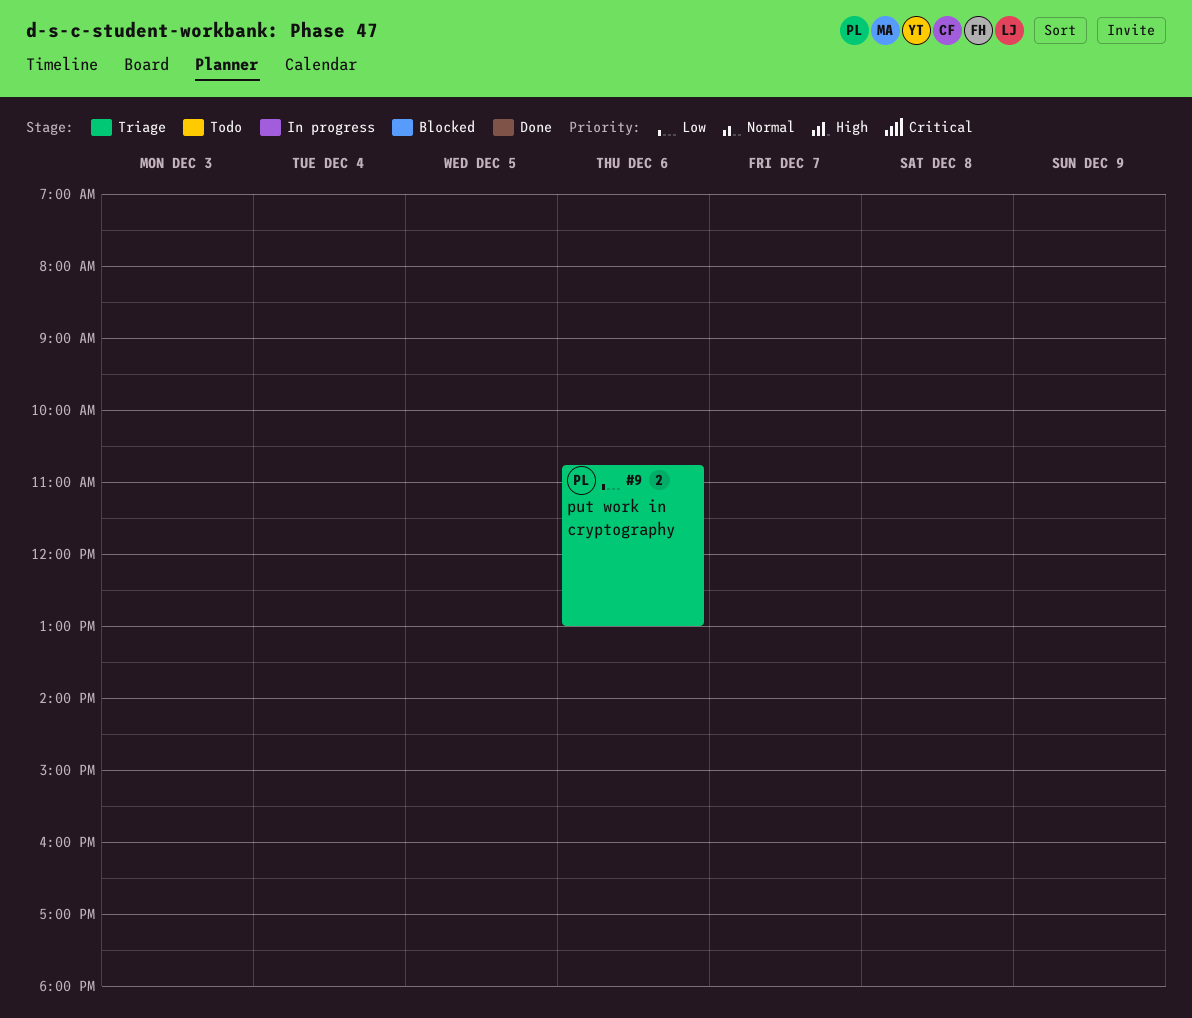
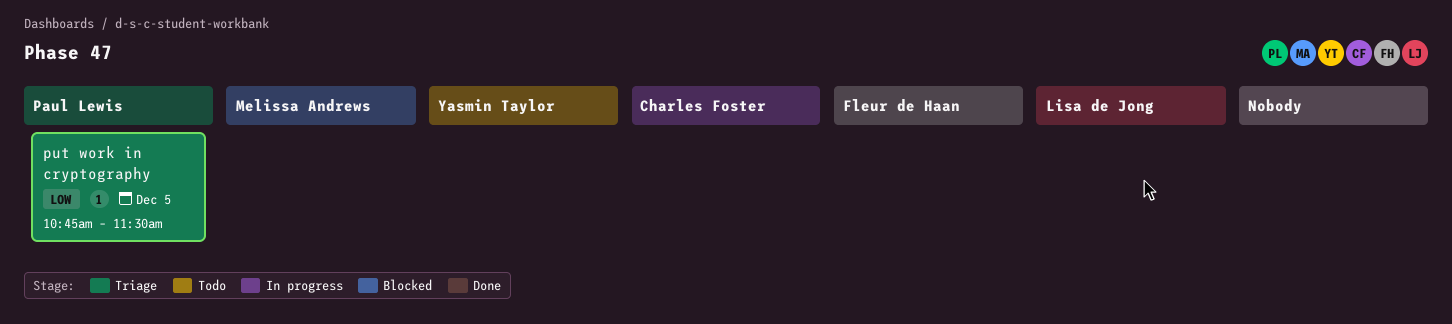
put work in cryptography, estimate: 2 -> 1
put work in cryptography, day: Dec 6 -> Dec 5
put work in cryptography, ends: 13:00 -> 11:30

